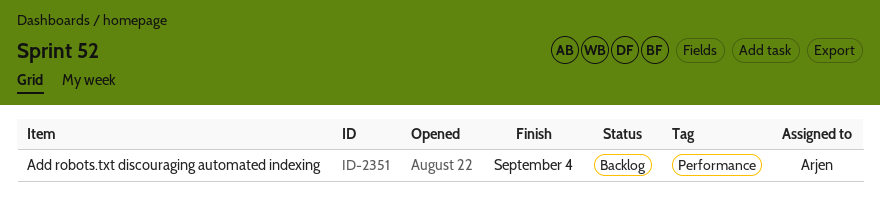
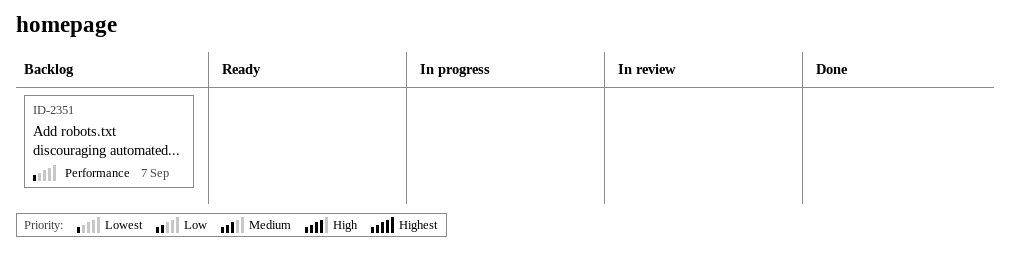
ID-2351, due: Sep 4 -> Sep 7

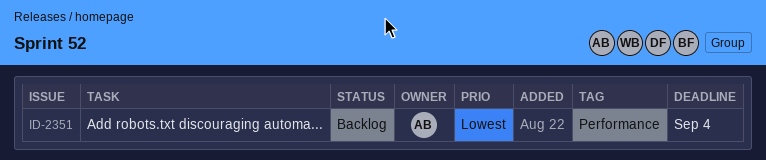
ID-2351, due: Sep 7 -> Sep 4

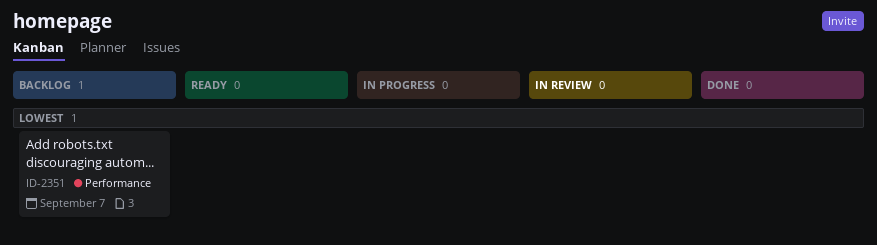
ID-2351, due: Sep 4 -> Sep 7

